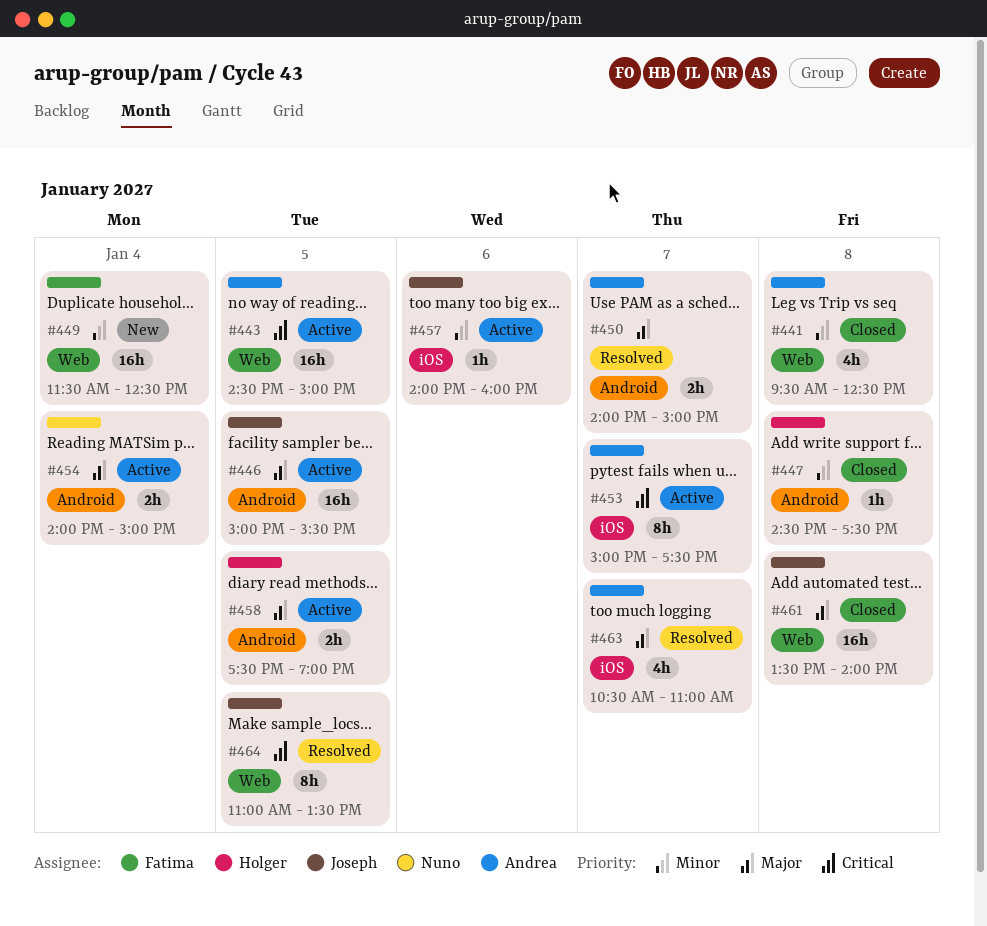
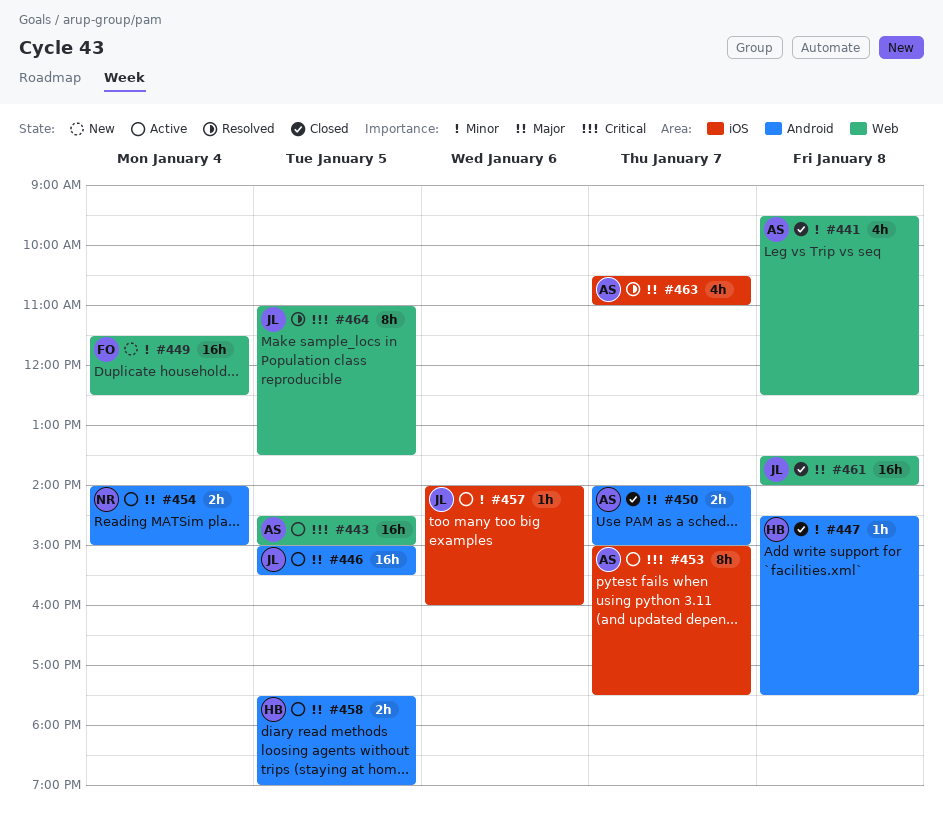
#450, status: Resolved -> Closed

